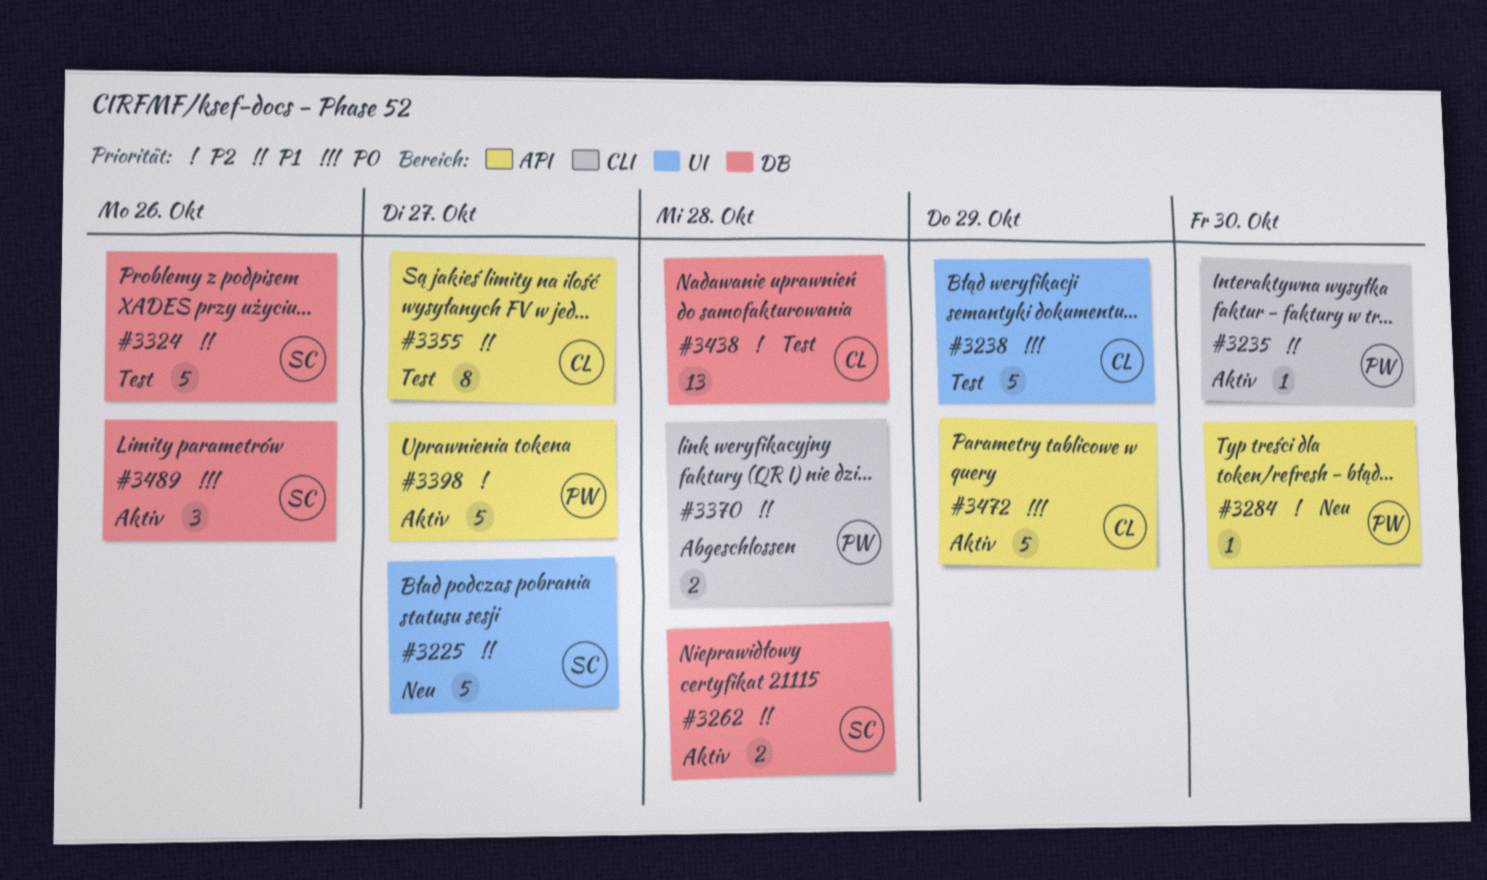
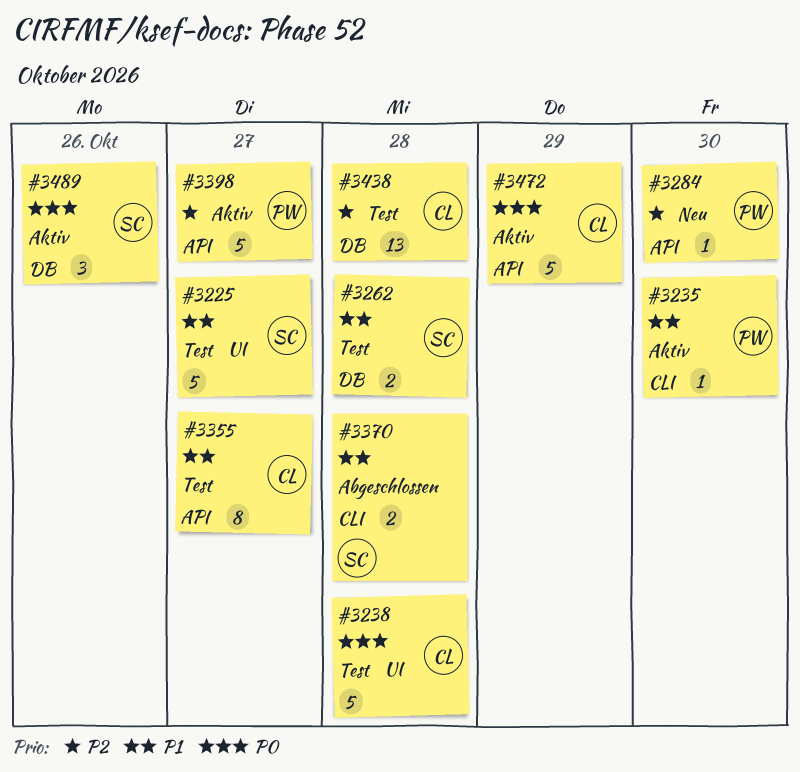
#3225, status: Neu -> Test
#3238, due: Oct 29 -> Oct 28
#3262, status: Aktiv -> Test
#3324: present -> none
#3370, owner: PW -> SC

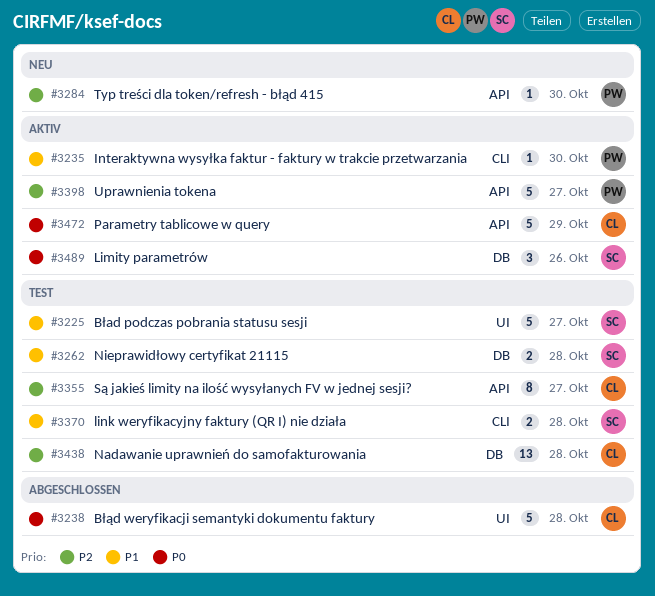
#3238, status: Test -> Abgeschlossen
#3355, priority: P1 -> P2
#3370, status: Abgeschlossen -> Test

